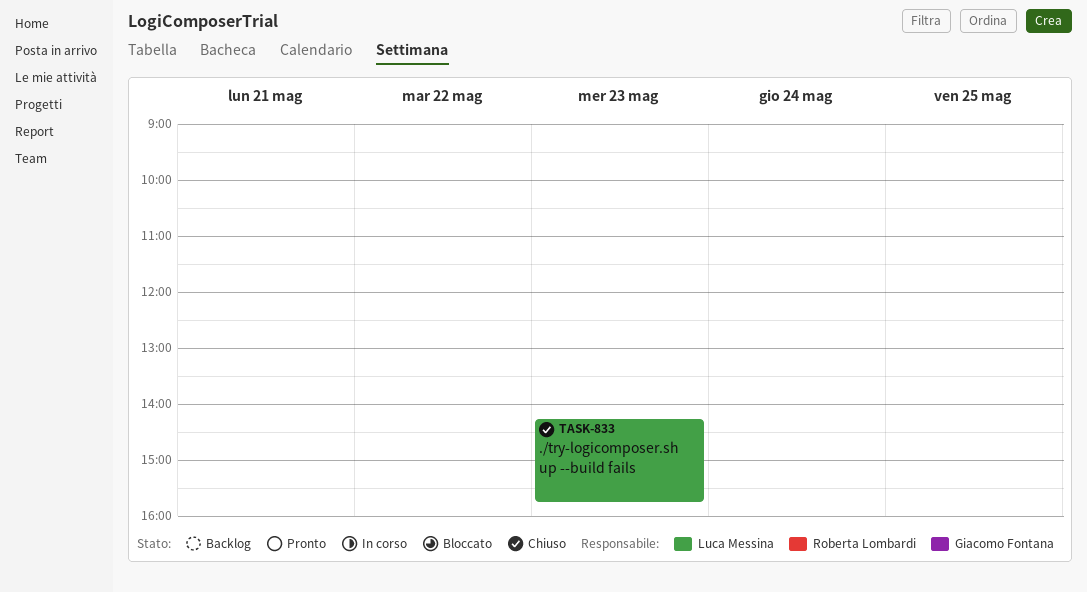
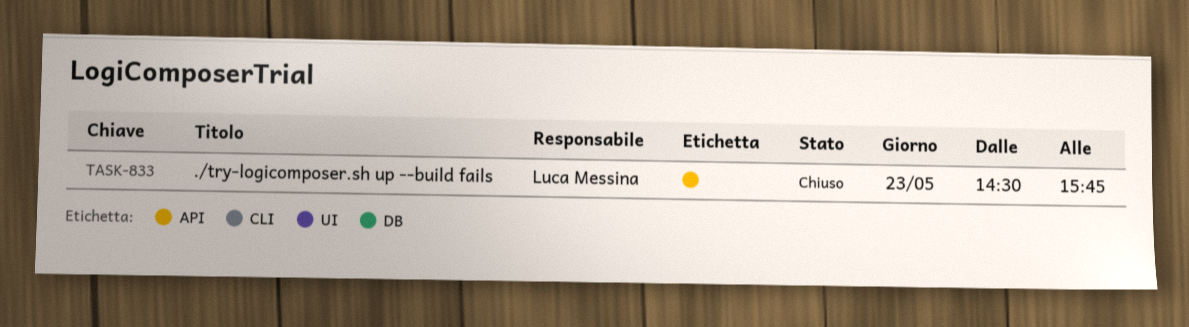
TASK-833, begins: 14:15 -> 14:30

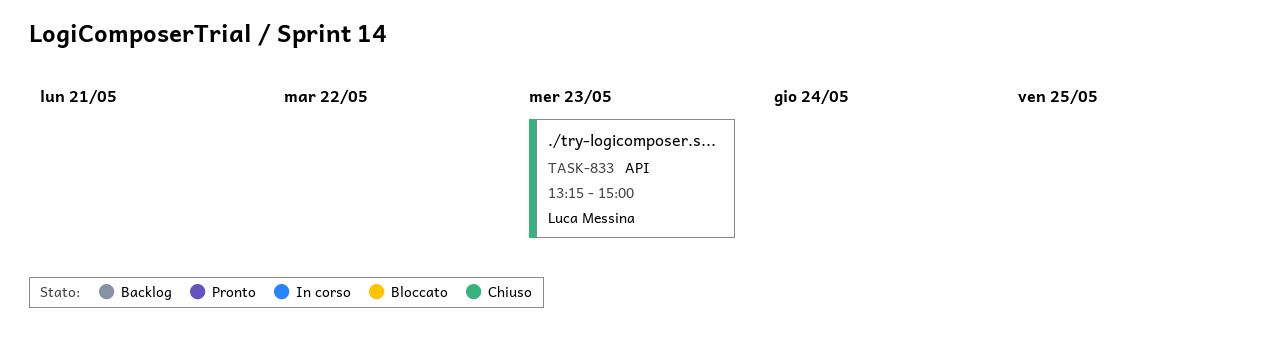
TASK-833, begins: 14:30 -> 13:15
TASK-833, ends: 15:45 -> 15:00

